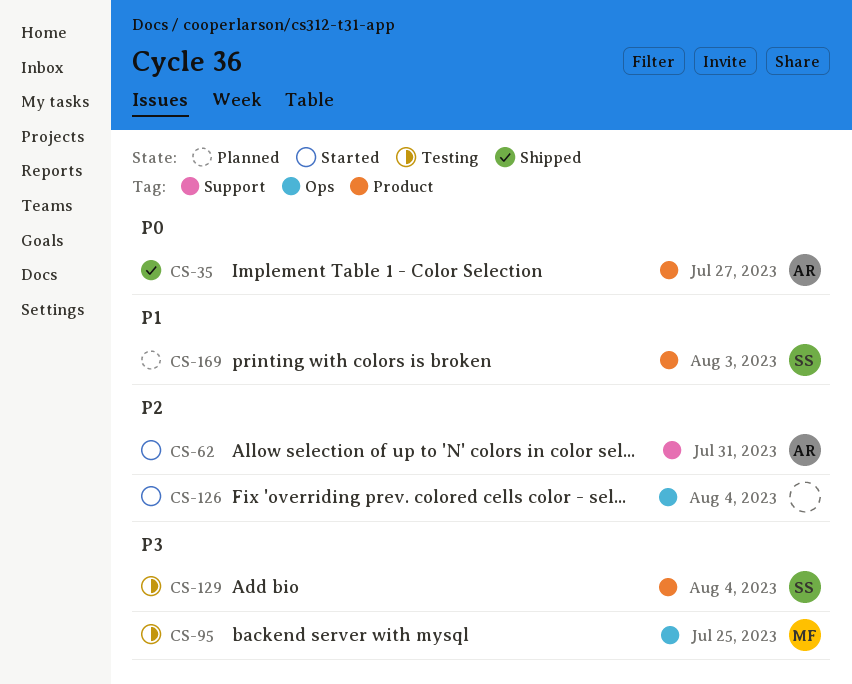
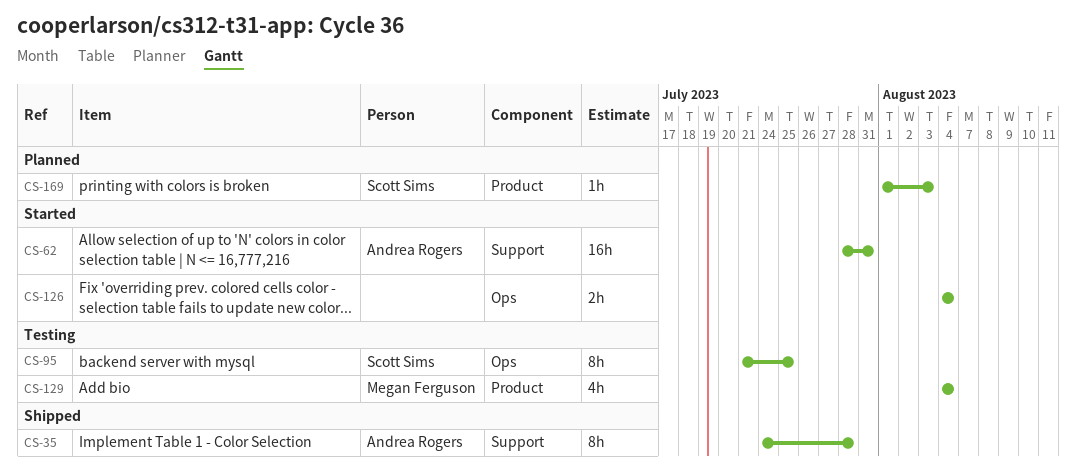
CS-35, label: Product -> Support
CS-35, due: Jul 27 -> Jul 28
CS-95, owner: Megan Ferguson -> Scott Sims
CS-129, owner: Scott Sims -> Megan Ferguson

